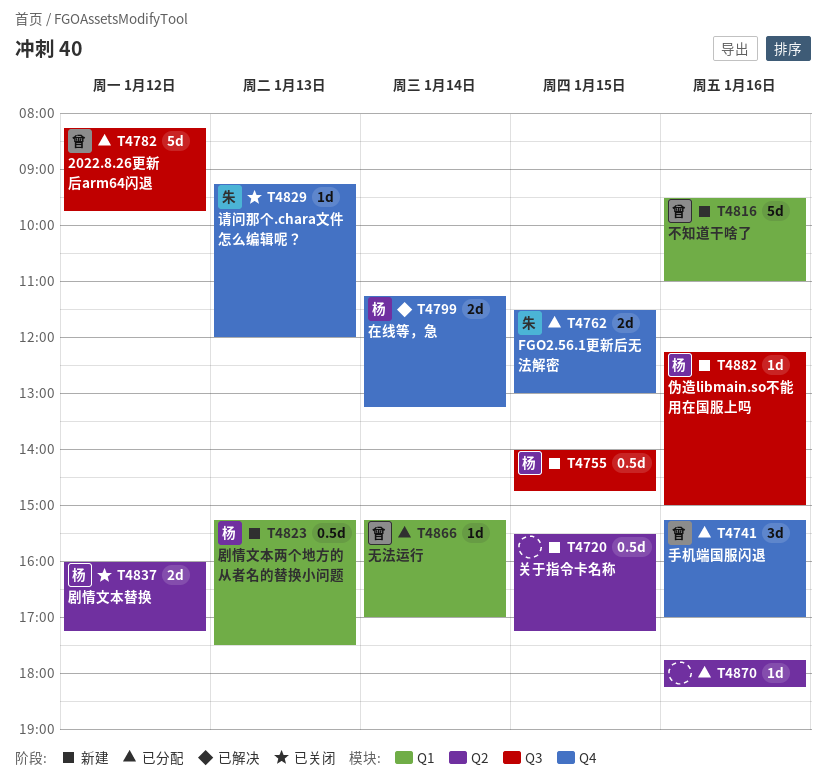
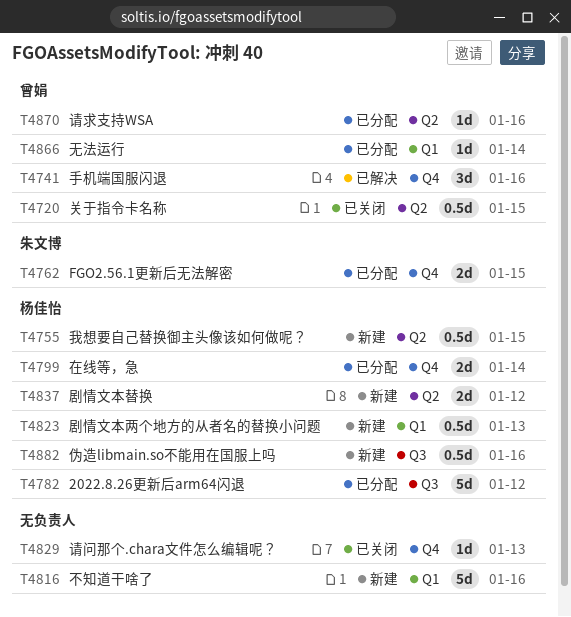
T4720, status: 新建 -> 已关闭
T4720, owner: none -> 曾娟
T4741, status: 已分配 -> 已解决
T4755, label: Q3 -> Q2
T4782, owner: 曾娟 -> 杨佳怡
T4799, status: 已解决 -> 已分配
T4816, owner: 曾娟 -> none
T4829, owner: 朱文博 -> none
T4837, status: 已关闭 -> 新建
T4870, owner: none -> 曾娟
T4882, estimate: 1d -> 0.5d

